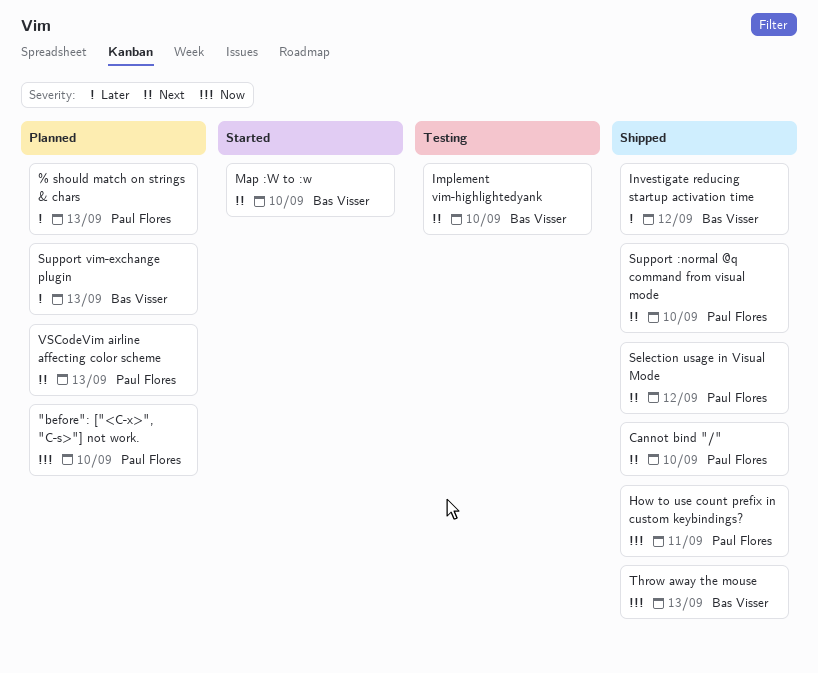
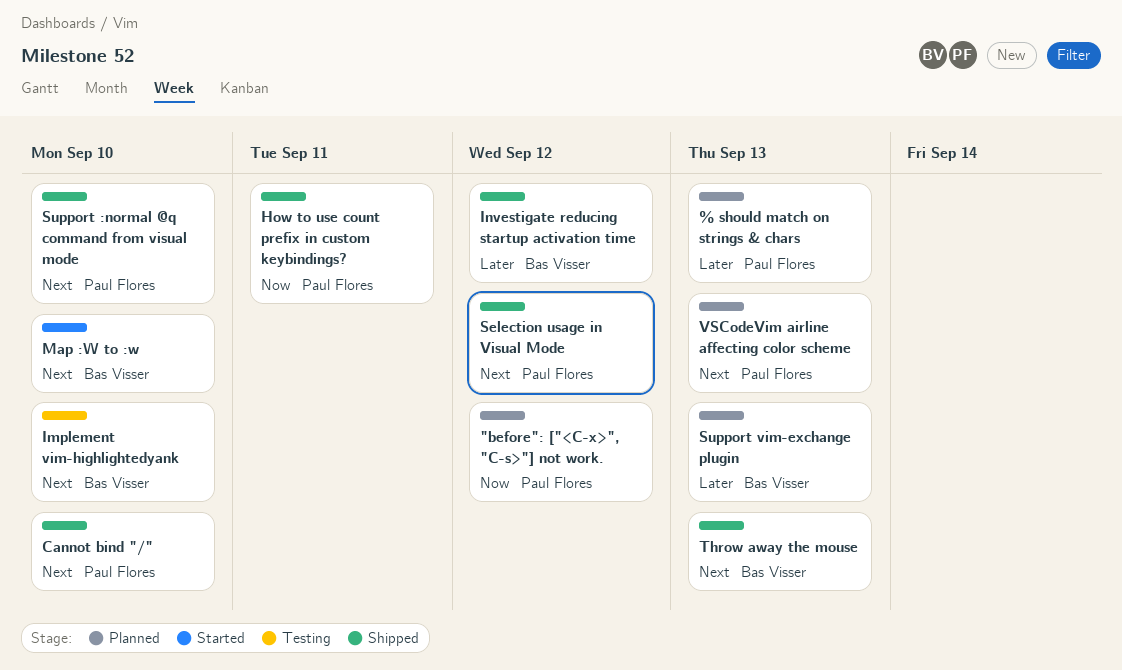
"before": ["<C-x>", "C-s>"] not work., due: Sep 10 -> Sep 12
Throw away the mouse, priority: Now -> Next

